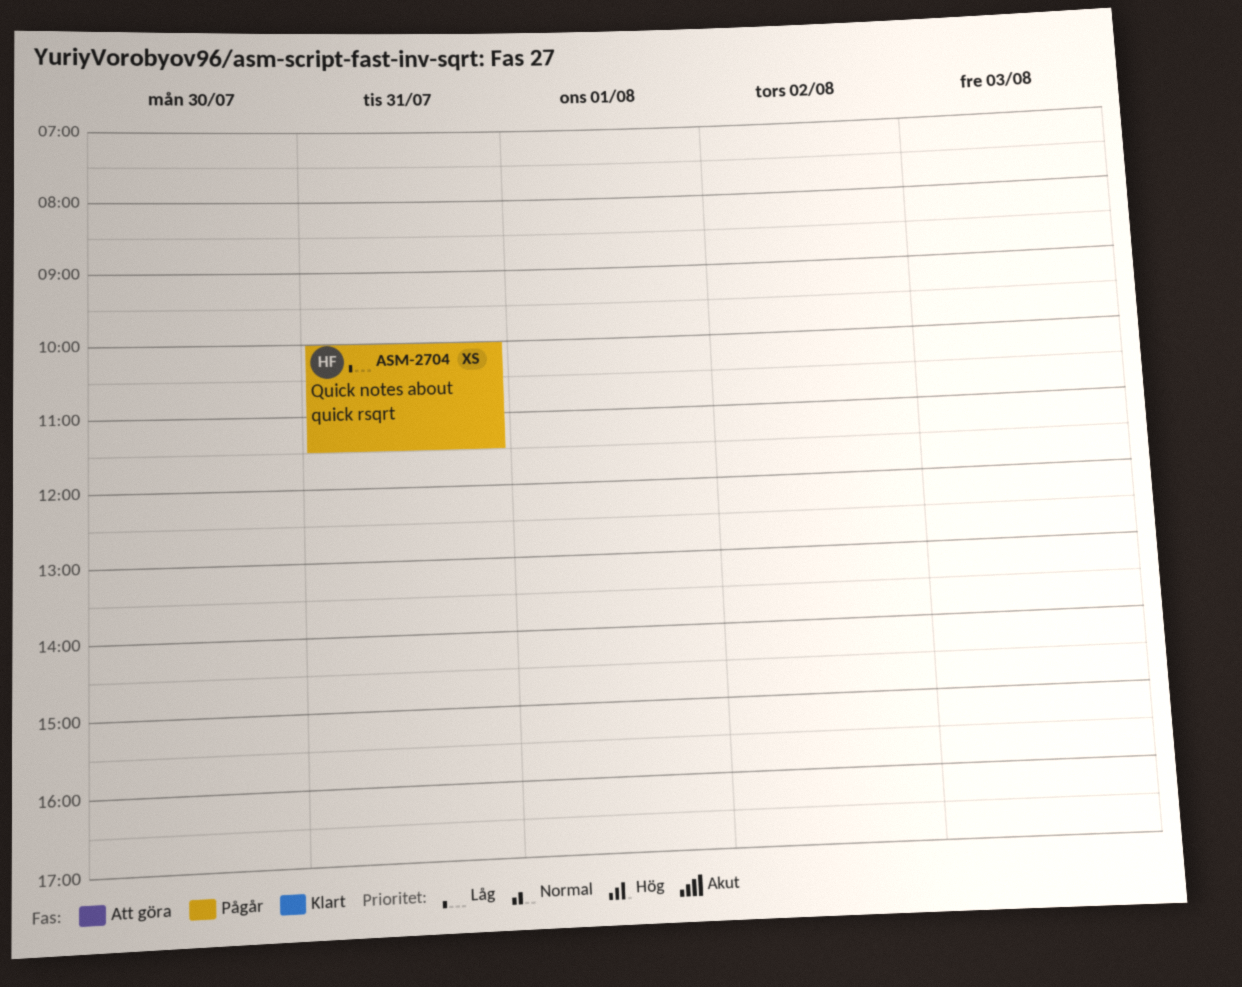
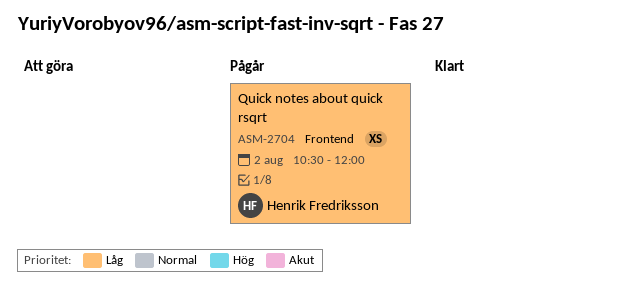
ASM-2704, day: Jul 31 -> Aug 2
ASM-2704, begins: 10:00 -> 10:30
ASM-2704, ends: 11:30 -> 12:00

